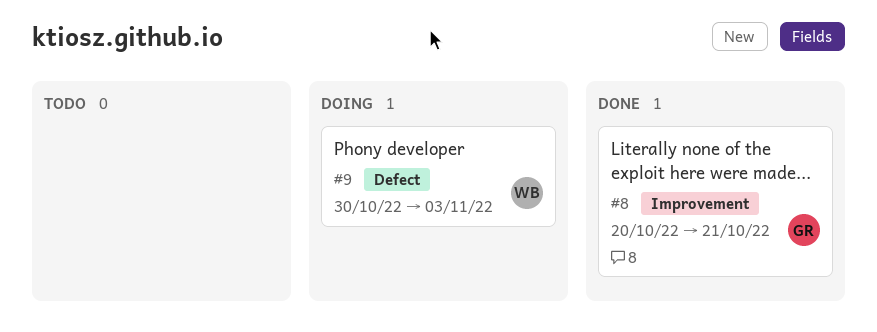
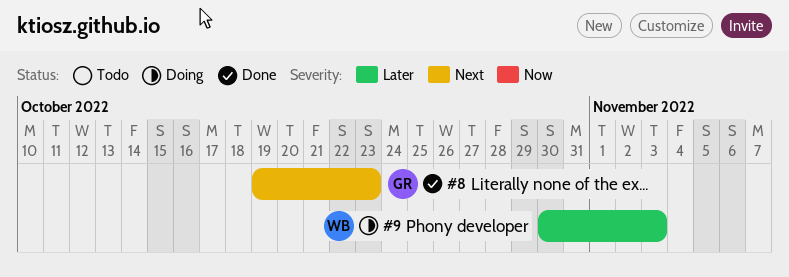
#8, start: Oct 20 -> Oct 19
#8, due: Oct 21 -> Oct 23

